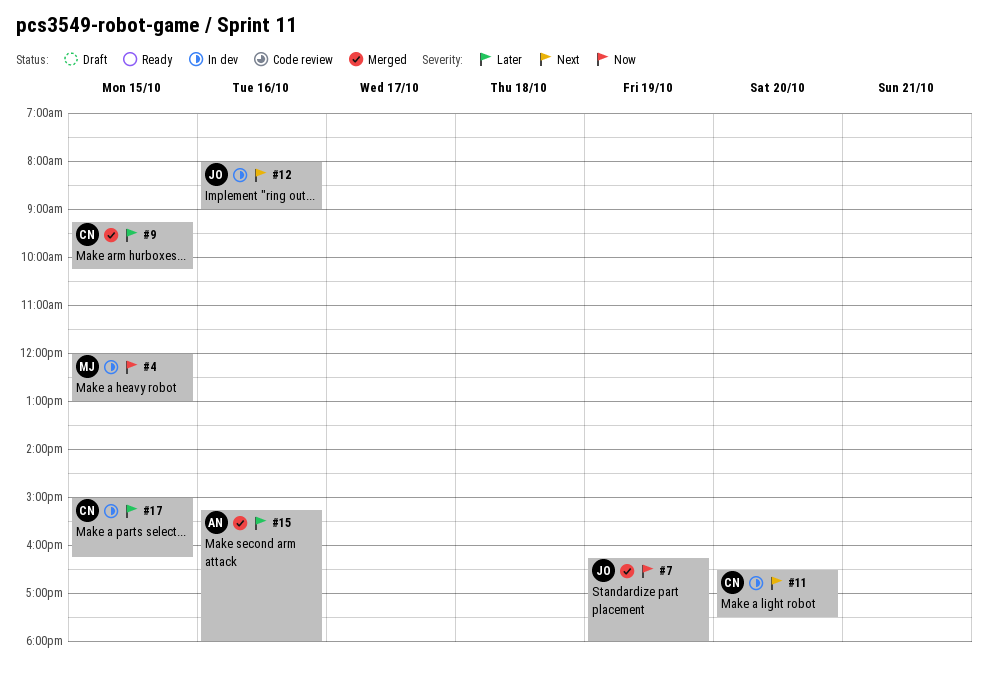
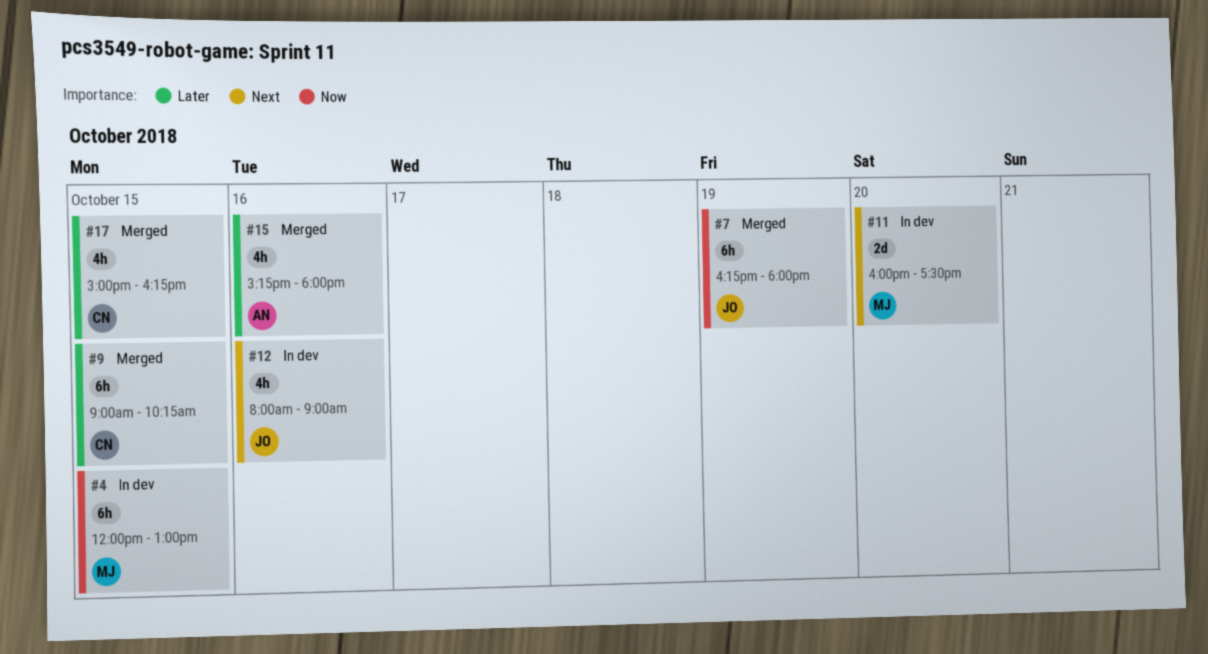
#9, begins: 09:15 -> 09:00
#11, owner: CN -> MJ
#11, begins: 16:30 -> 16:00
#17, status: In dev -> Merged

